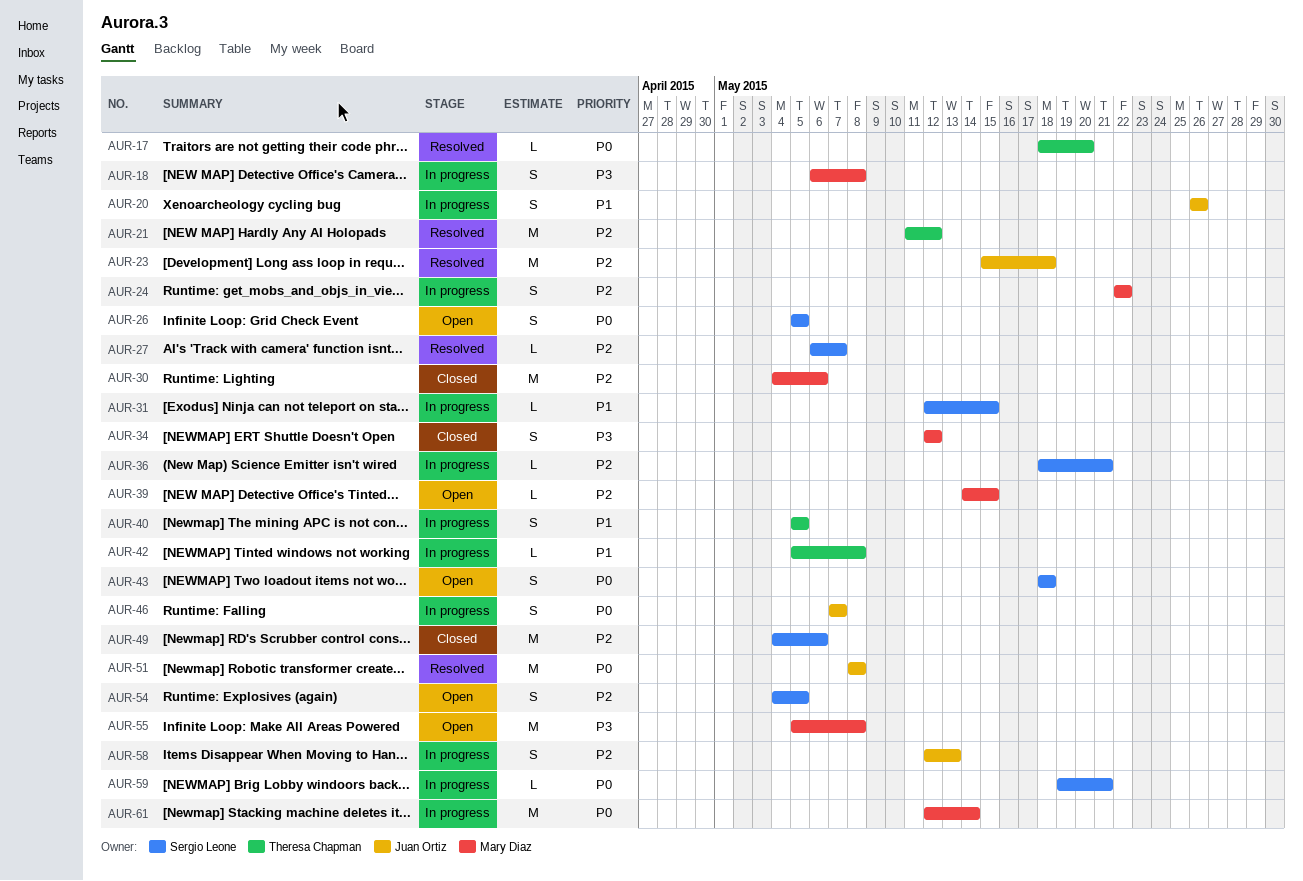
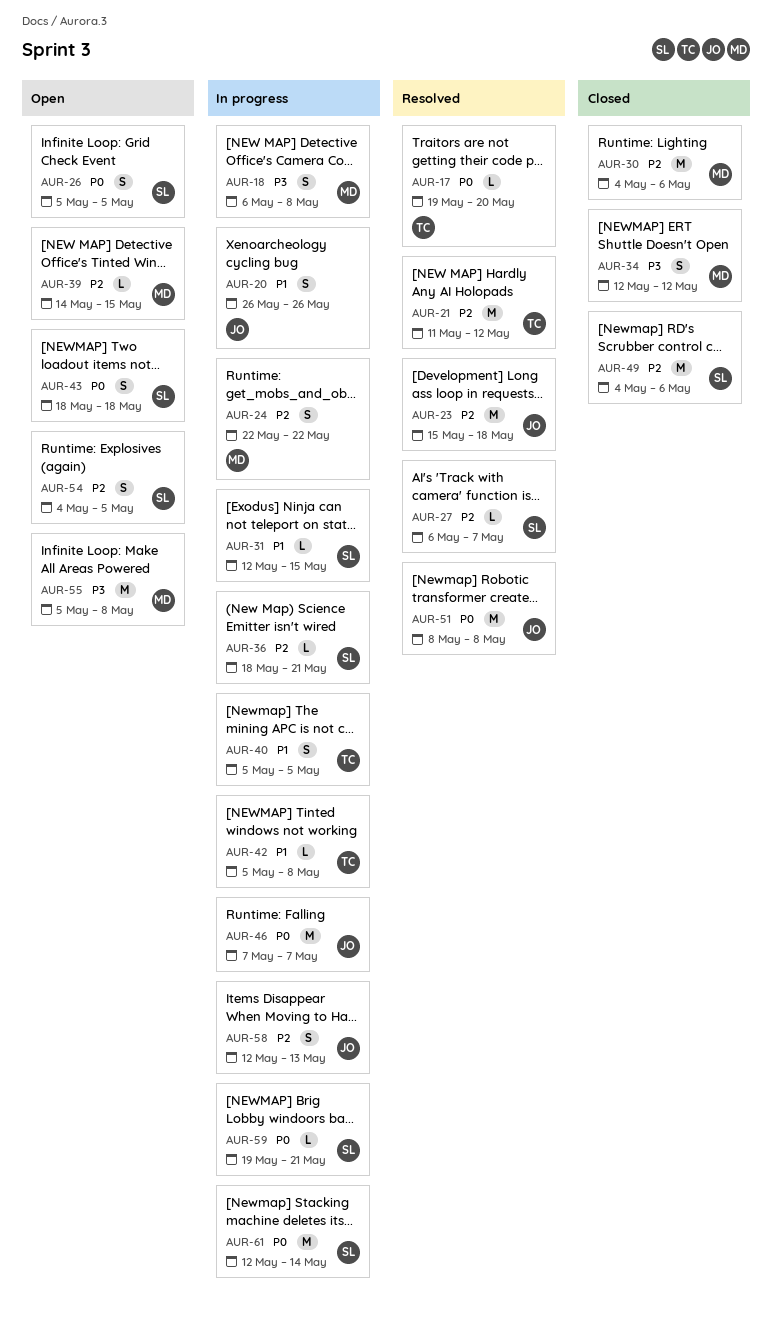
AUR-17, start: May 18 -> May 19
AUR-46, estimate: S -> M
AUR-61, owner: Mary Diaz -> Sergio Leone

